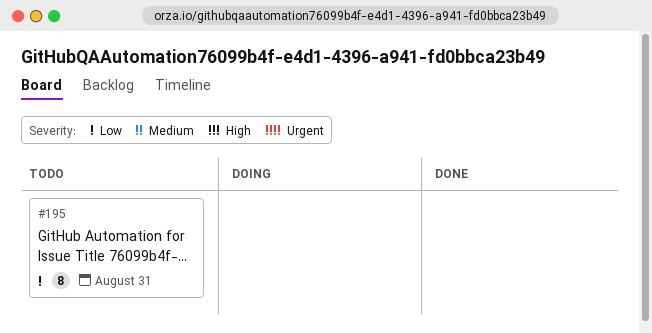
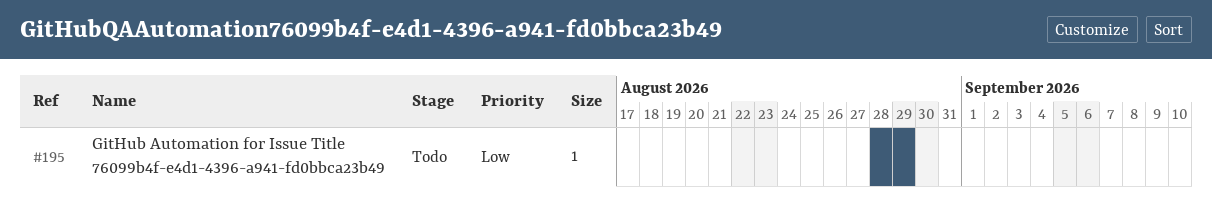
#195, estimate: 8 -> 1
#195, due: Aug 31 -> Aug 29

